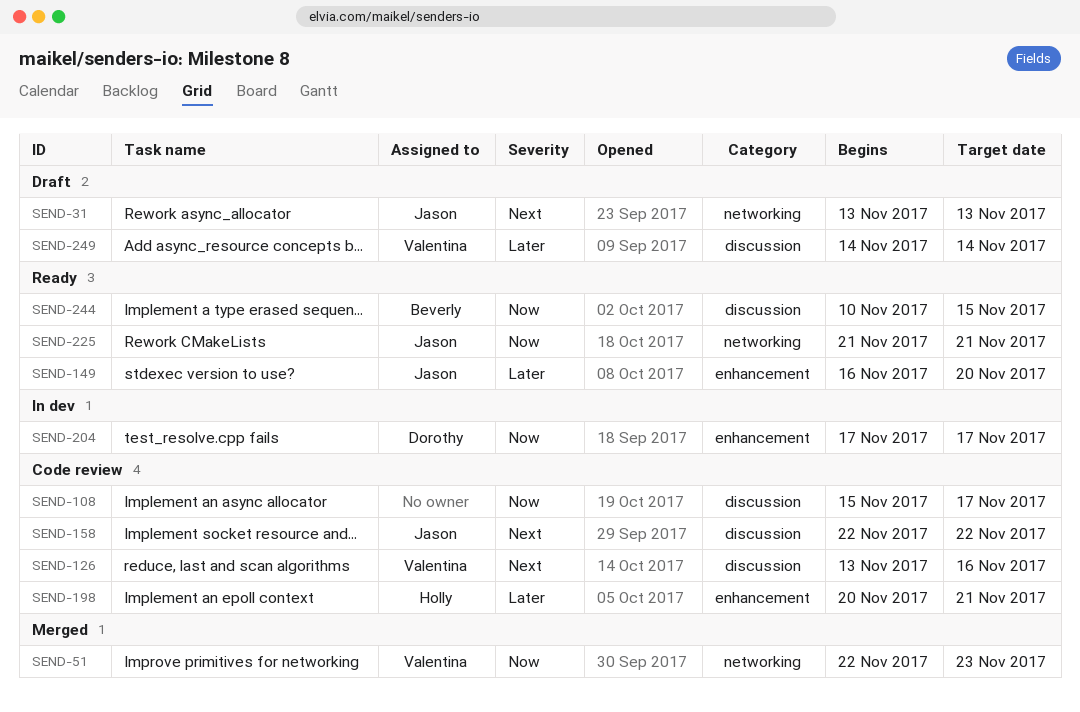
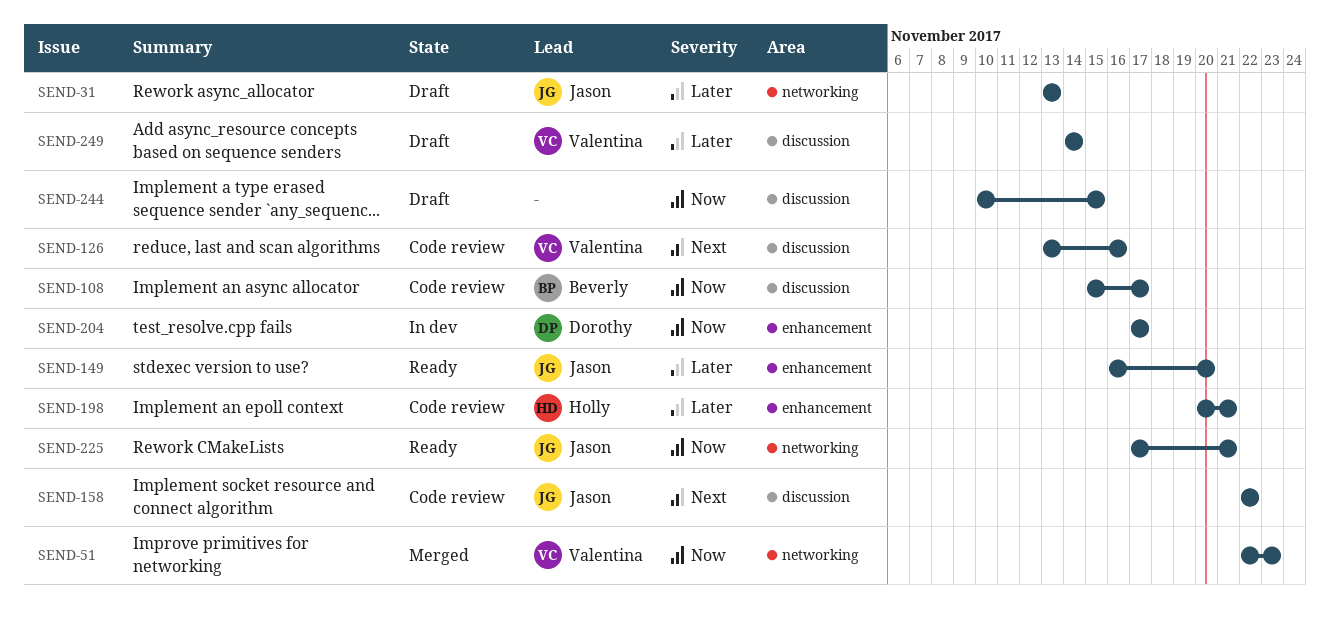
SEND-31, priority: Next -> Later
SEND-108, owner: none -> Beverly
SEND-225, start: Nov 21 -> Nov 17
SEND-244, status: Ready -> Draft
SEND-244, owner: Beverly -> none

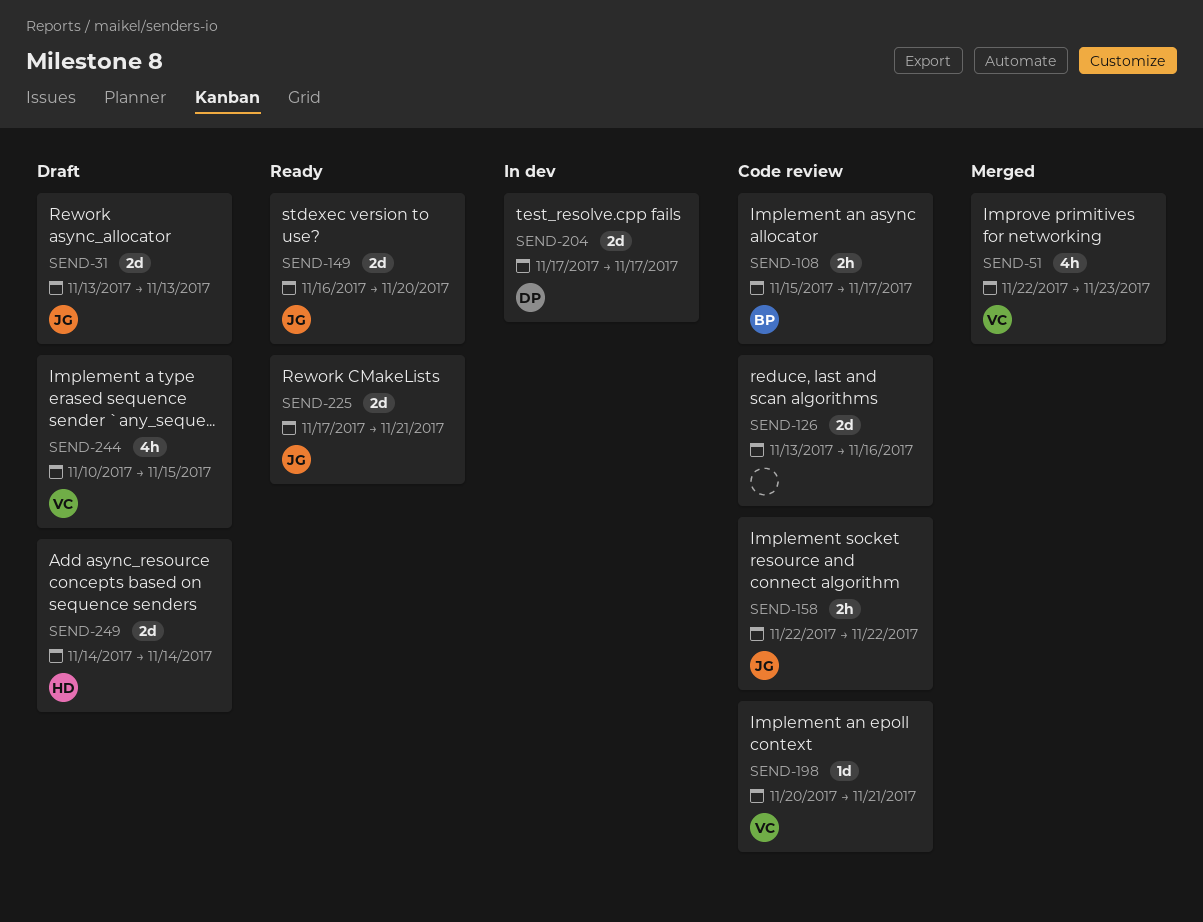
SEND-126, owner: Valentina -> none
SEND-198, owner: Holly -> Valentina
SEND-244, owner: none -> Valentina
SEND-249, owner: Valentina -> Holly

